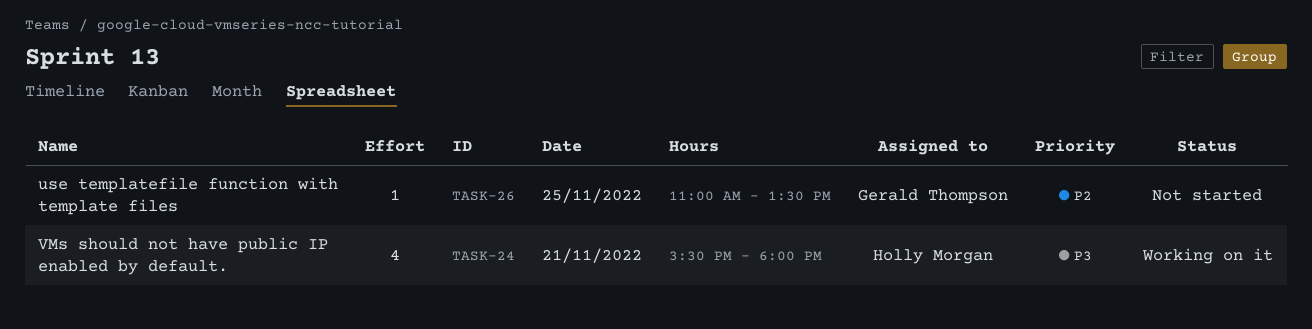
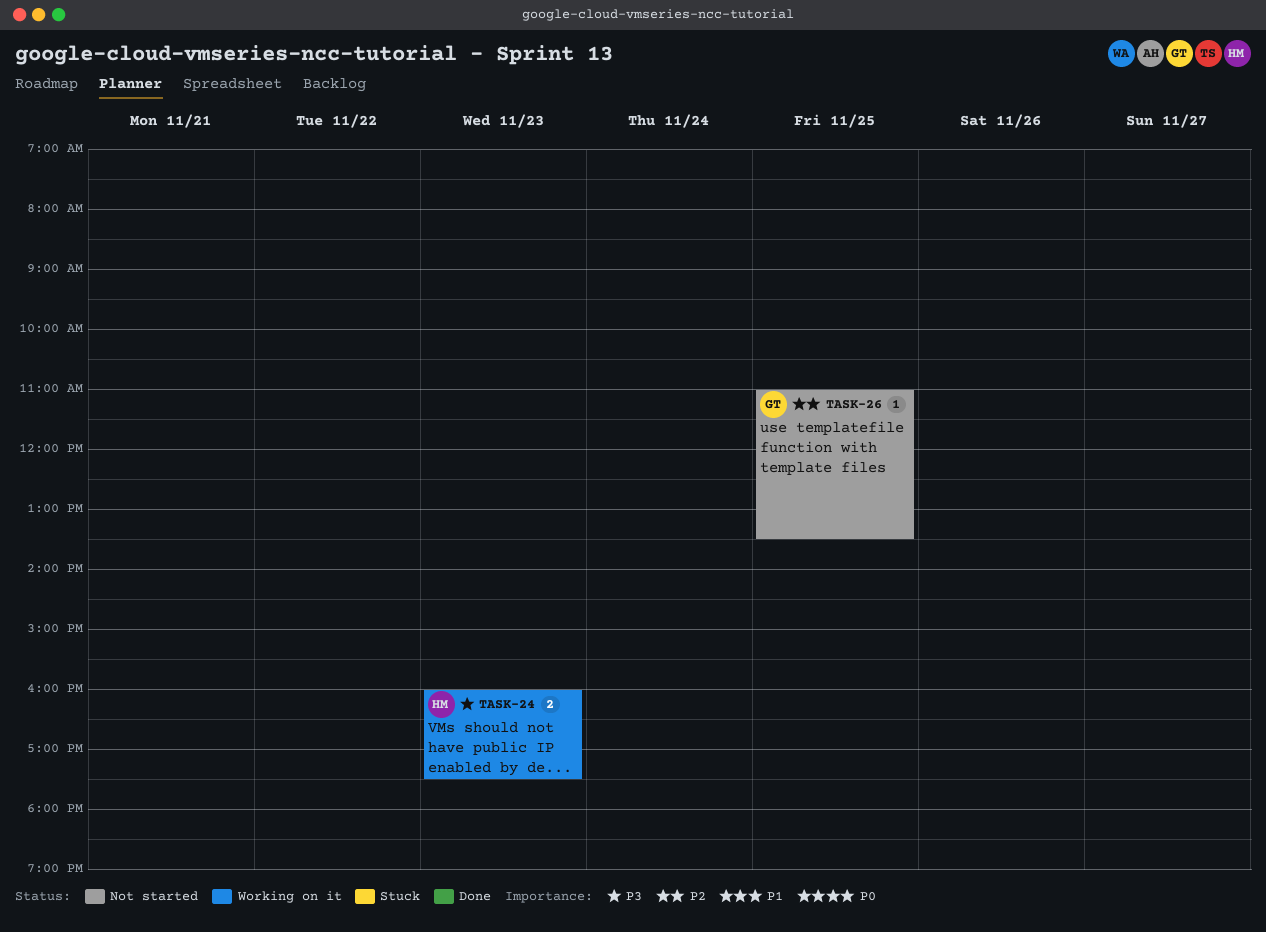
TASK-24, estimate: 4 -> 2
TASK-24, day: Nov 21 -> Nov 23
TASK-24, begins: 15:30 -> 16:00
TASK-24, ends: 18:00 -> 17:30

